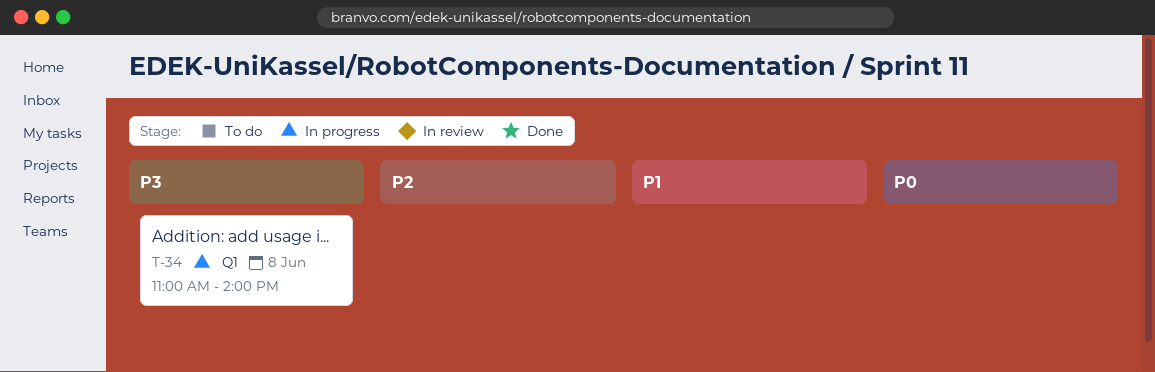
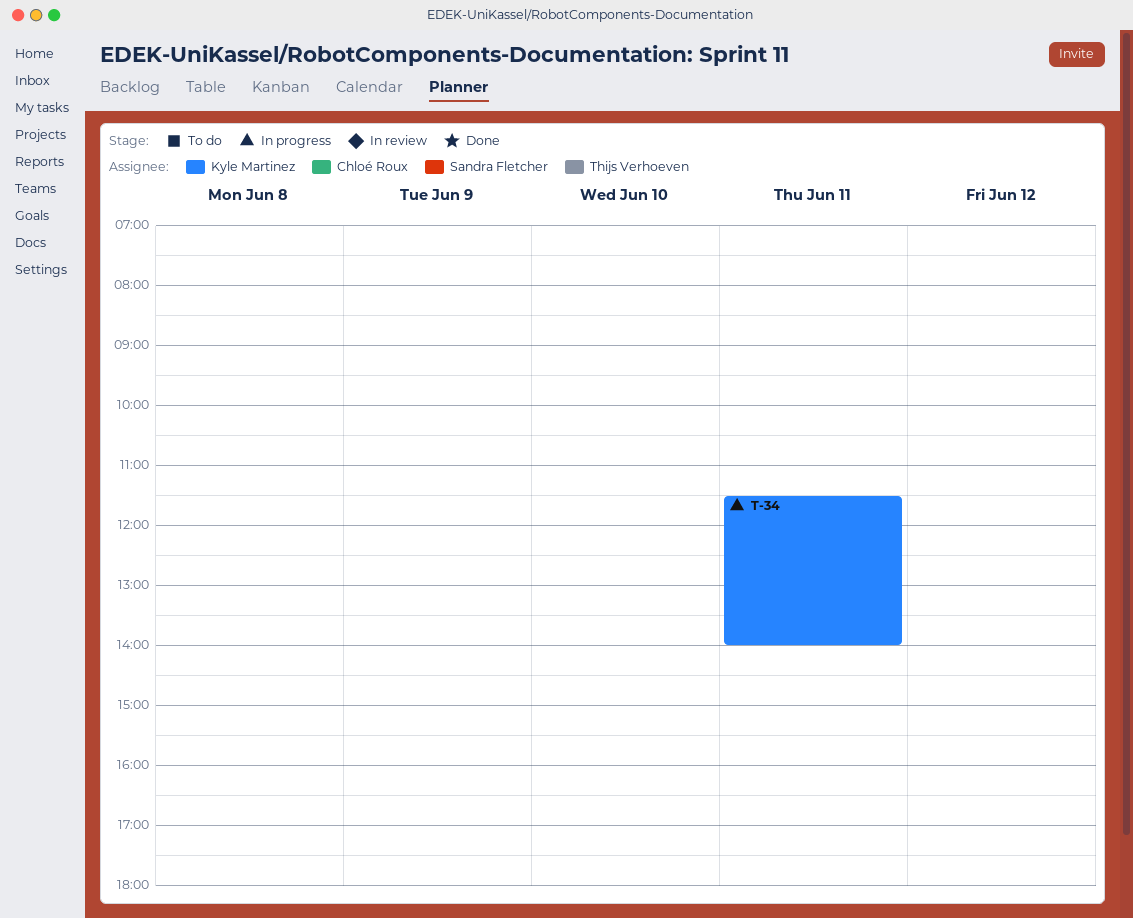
T-34, day: Jun 8 -> Jun 11
T-34, begins: 11:00 -> 11:30

